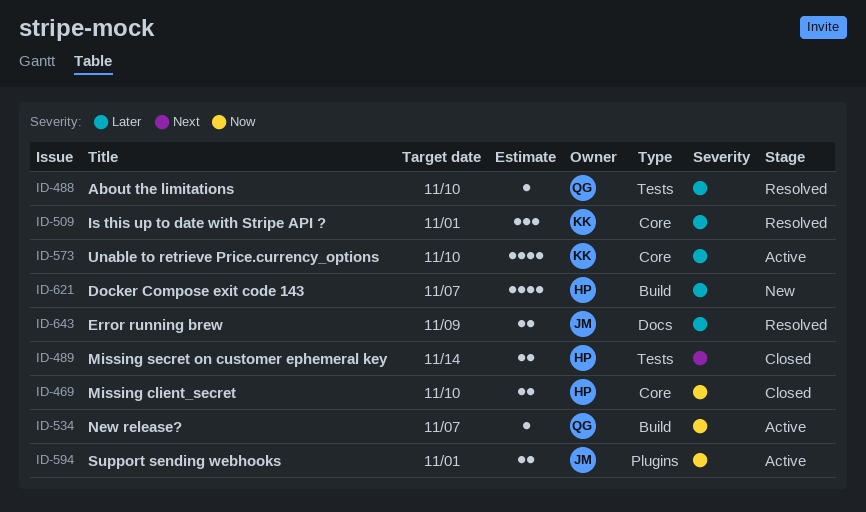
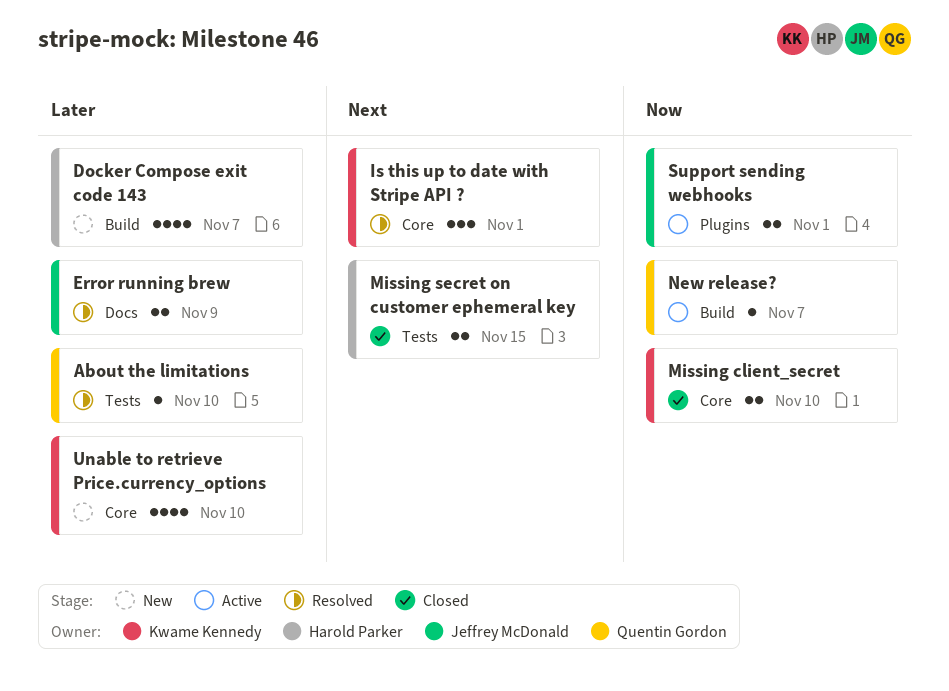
Is this up to date with Stripe API ?, priority: Later -> Next
Missing client_secret, owner: Harold Parker -> Kwame Kennedy
Missing secret on customer ephemeral key, due: Nov 14 -> Nov 15
Unable to retrieve Price.currency_options, status: Active -> New

